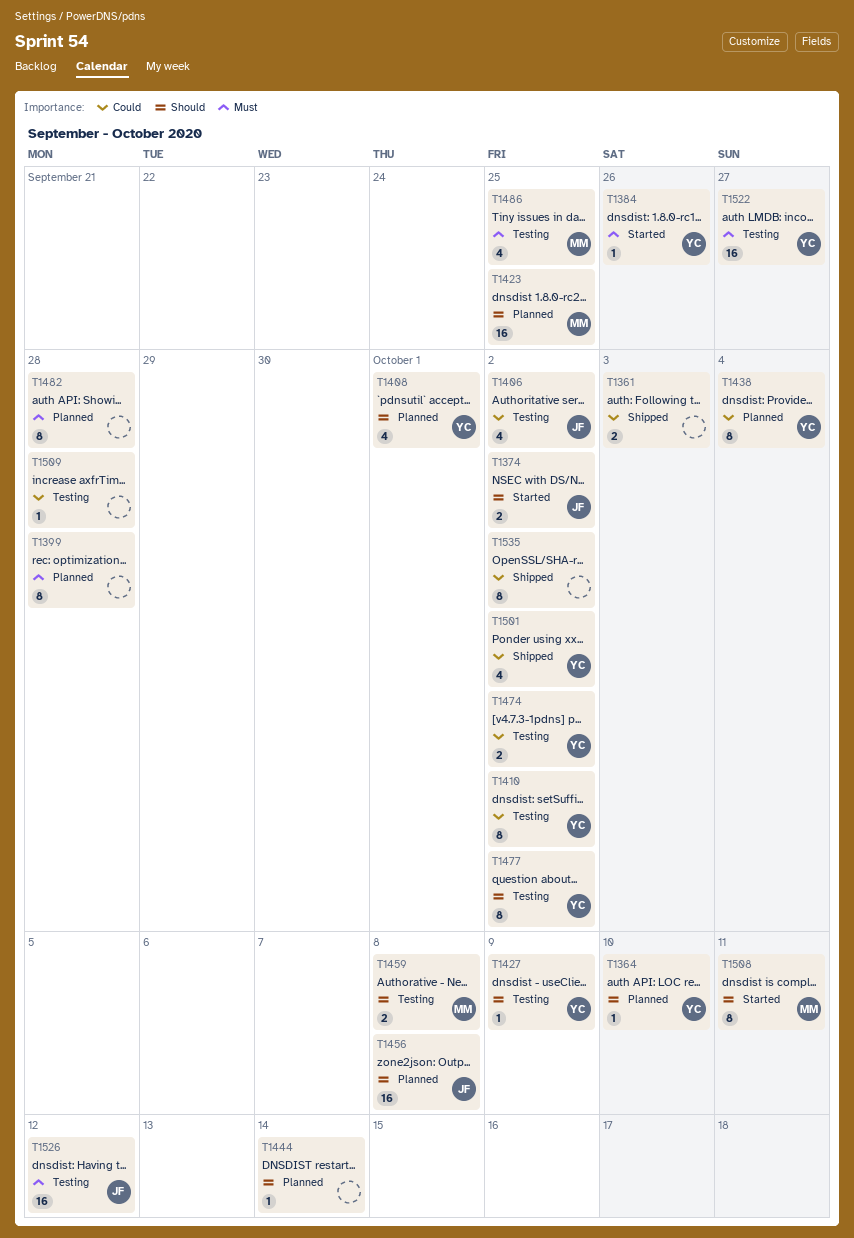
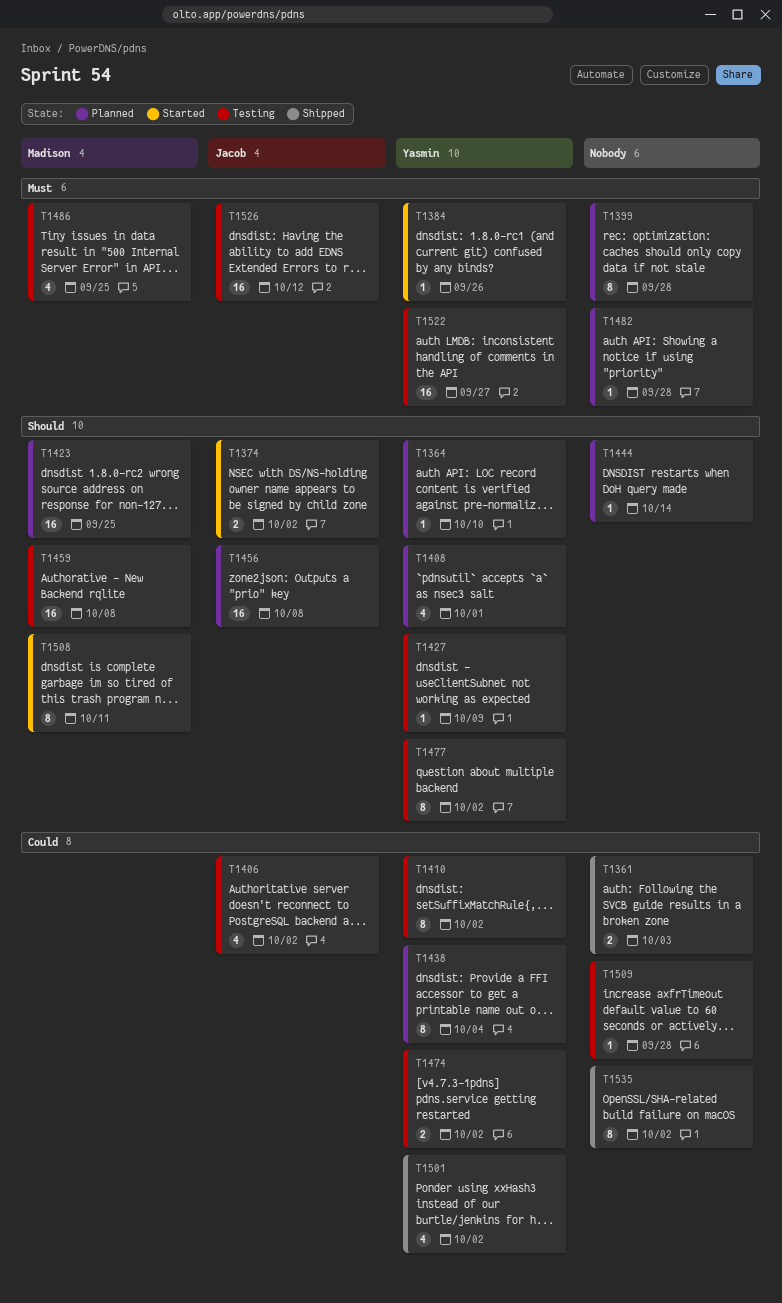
T1459, estimate: 2 -> 16
T1482, estimate: 8 -> 1

